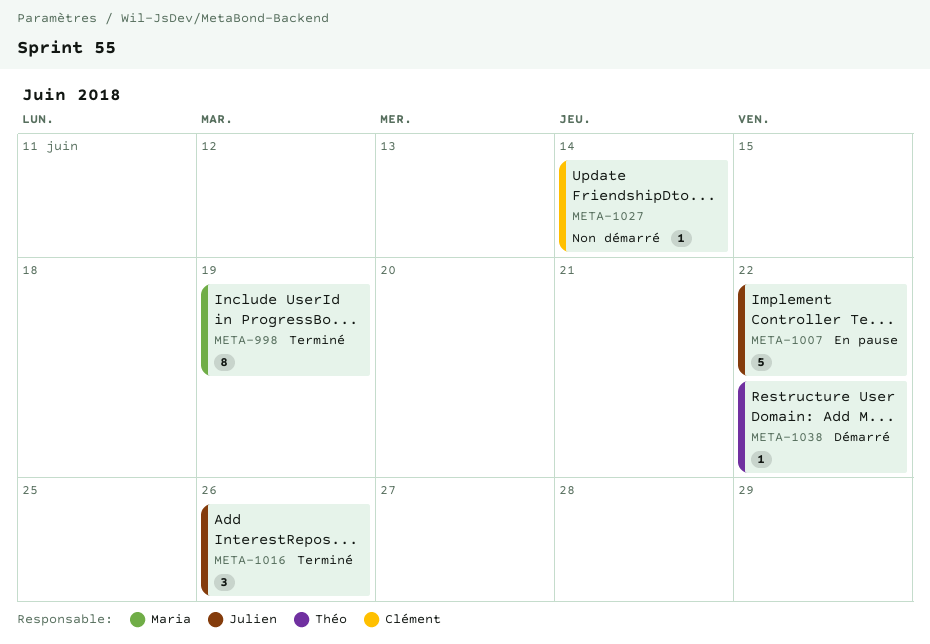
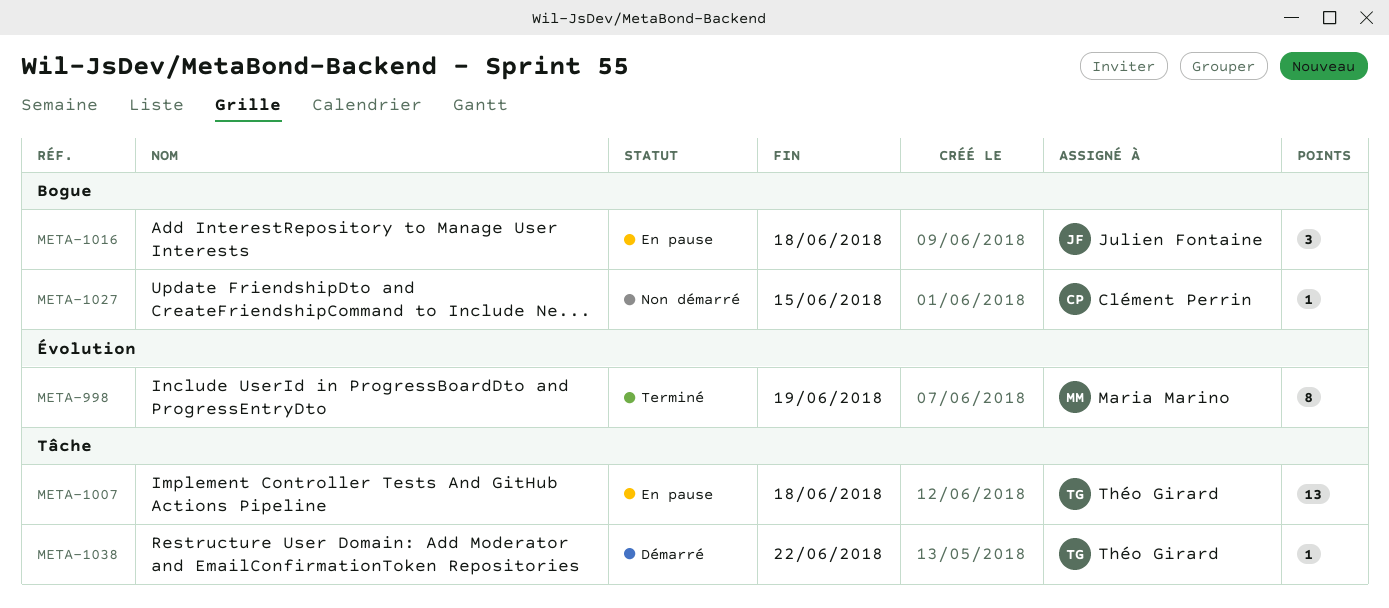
META-1007, owner: Julien Fontaine -> Théo Girard
META-1007, estimate: 5 -> 13
META-1007, due: Jun 22 -> Jun 18
META-1016, status: Terminé -> En pause
META-1016, due: Jun 26 -> Jun 18
META-1027, due: Jun 14 -> Jun 15

